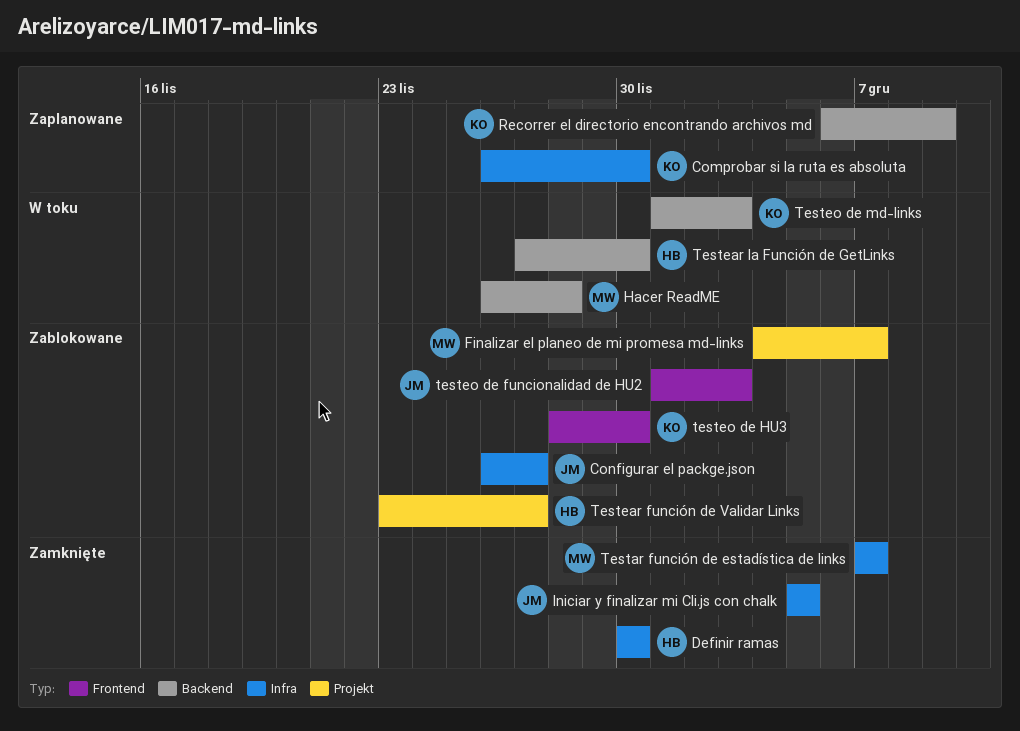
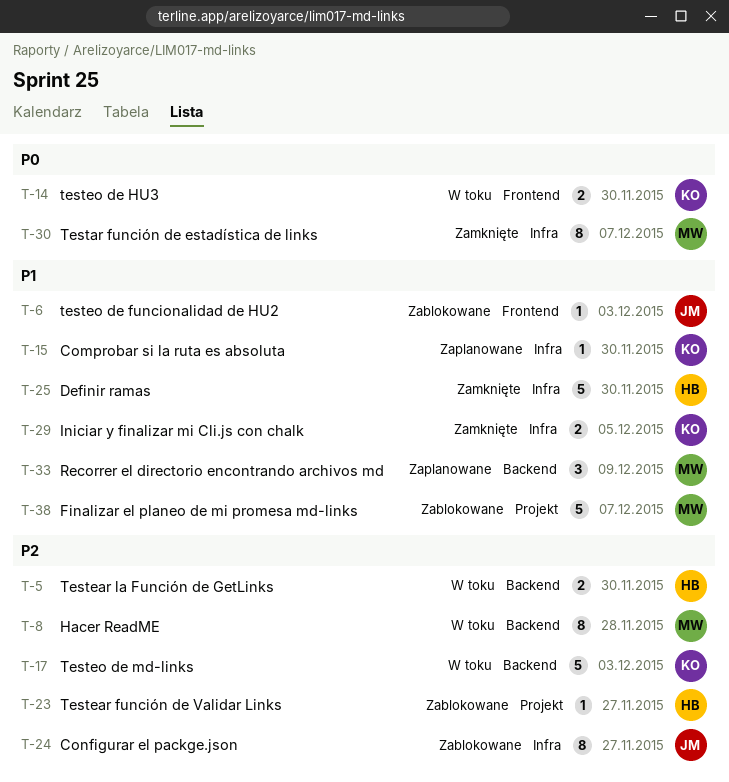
Iniciar y finalizar mi Cli.js con chalk, owner: JM -> KO
Recorrer el directorio encontrando archivos md, owner: KO -> MW
testeo de HU3, status: Zablokowane -> W toku

